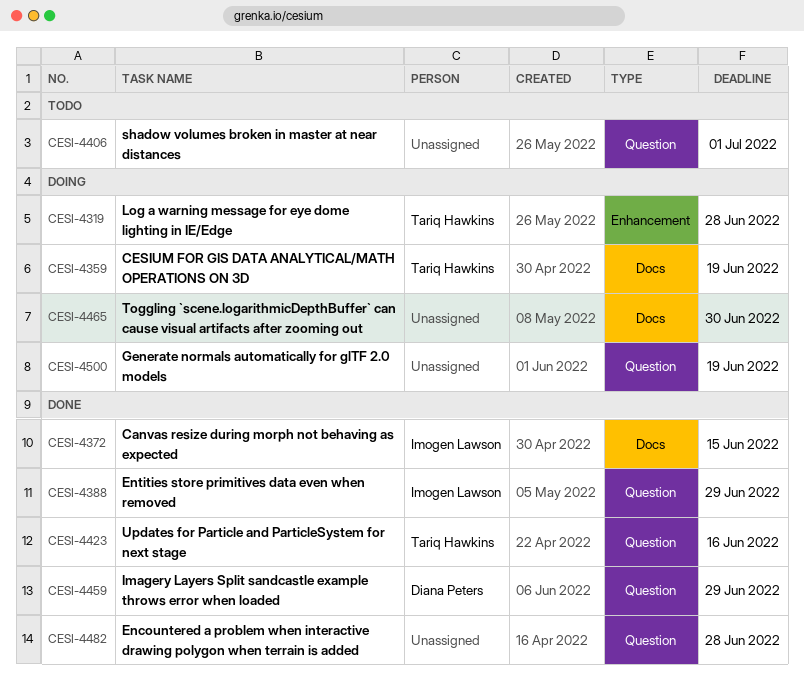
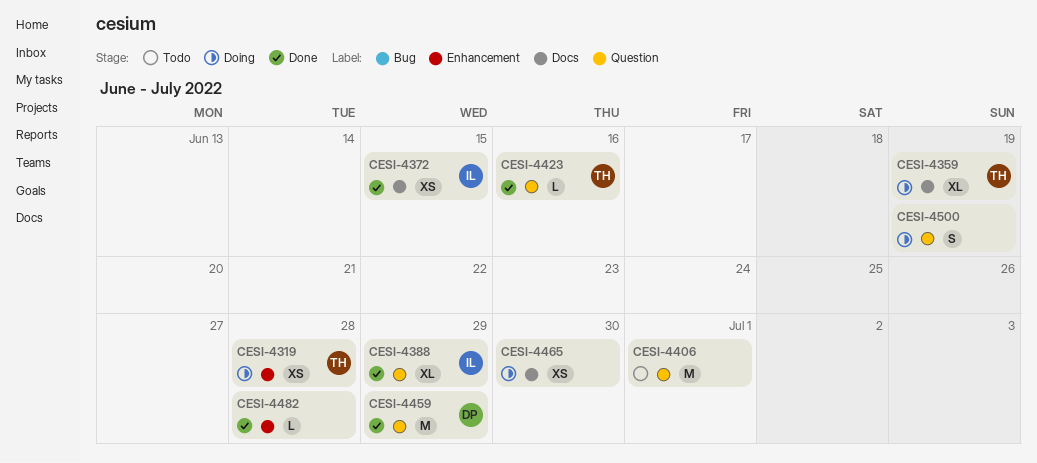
CESI-4482, label: Question -> Enhancement

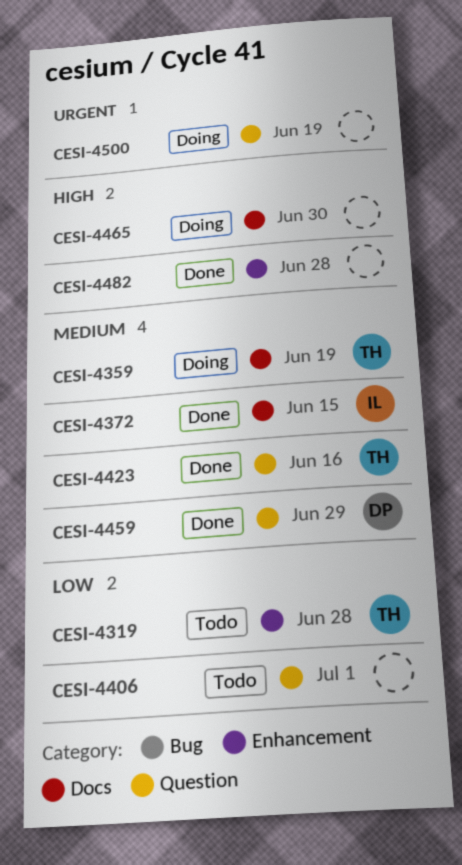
CESI-4319, status: Doing -> Todo
CESI-4388: present -> none

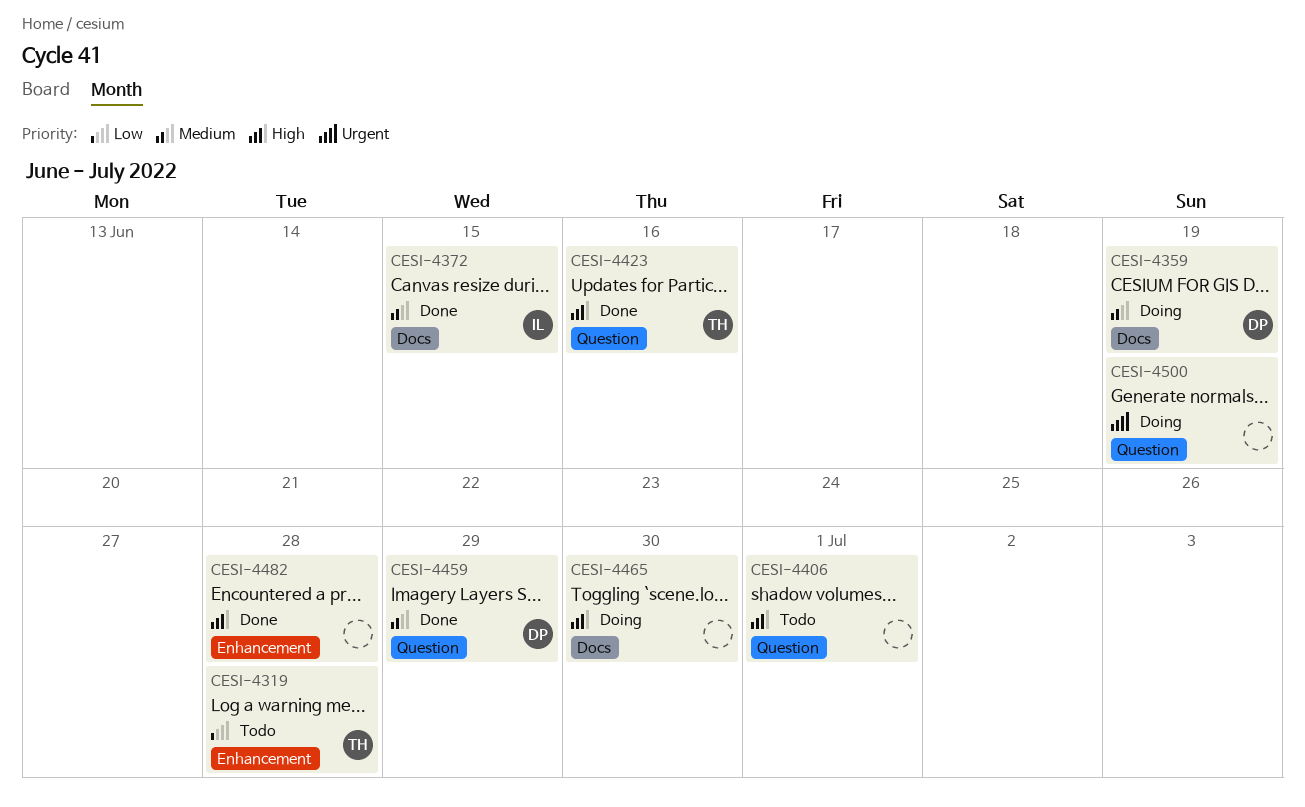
CESI-4359, owner: TH -> DP
CESI-4406, priority: Low -> High
CESI-4423, priority: Medium -> High

